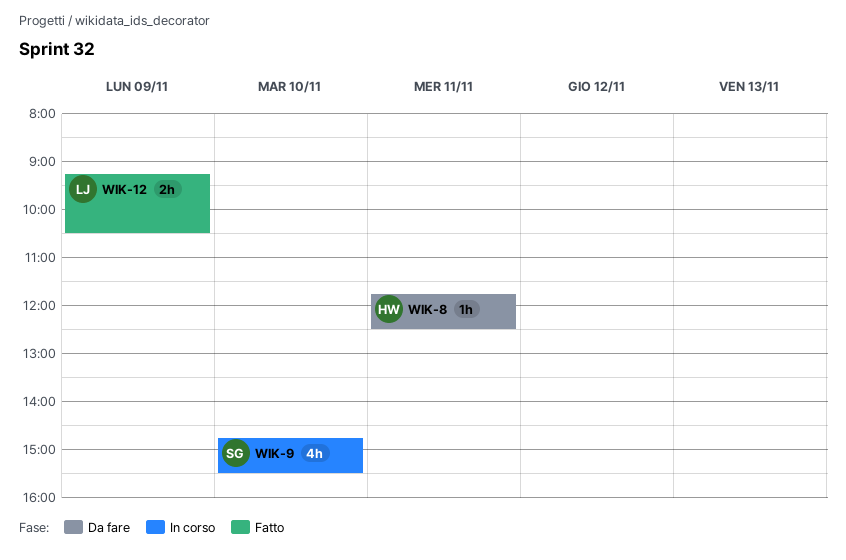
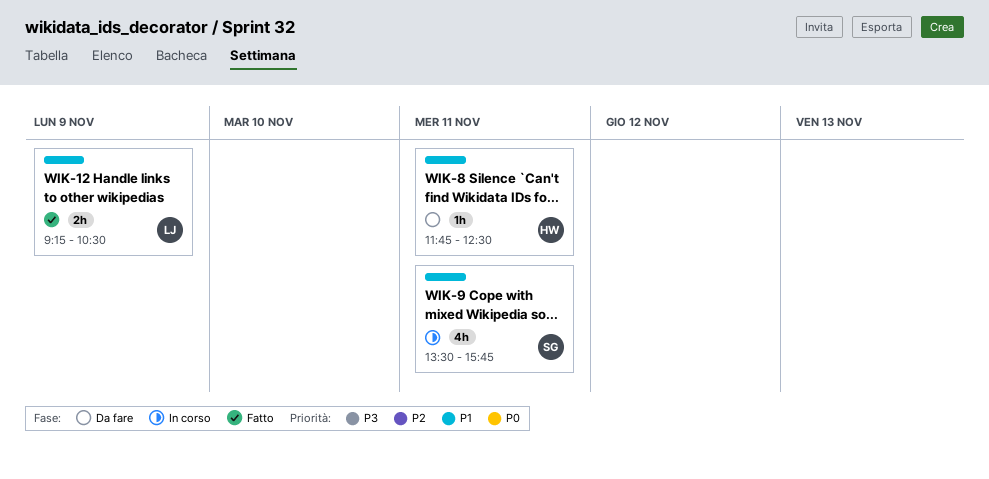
WIK-9, day: Nov 10 -> Nov 11
WIK-9, begins: 14:45 -> 13:30
WIK-9, ends: 15:30 -> 15:45

